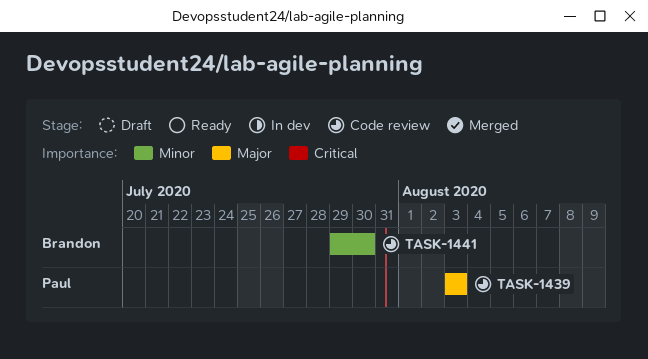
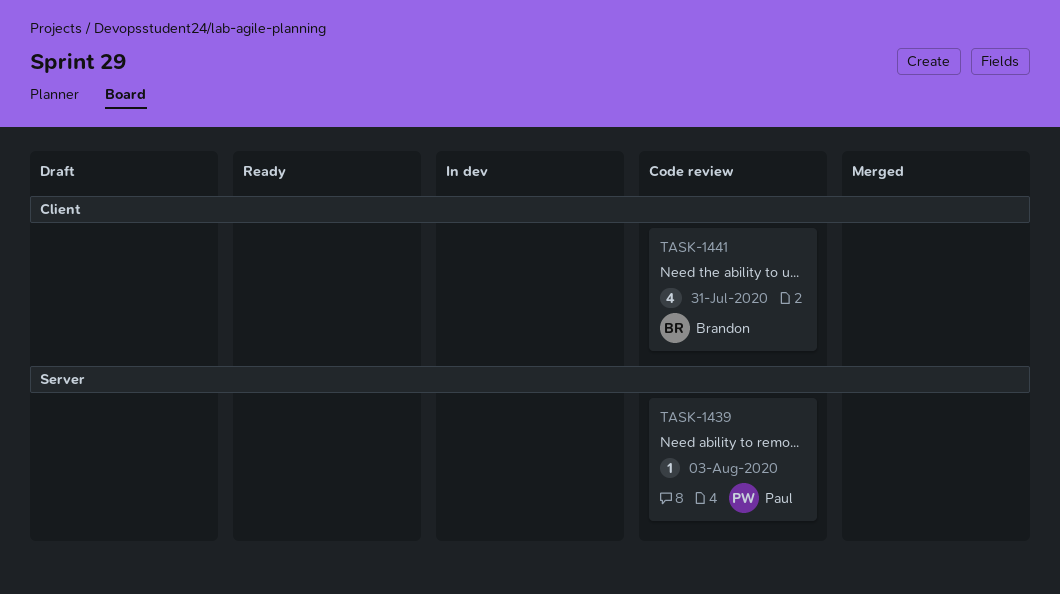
TASK-1441, due: Jul 30 -> Jul 31

